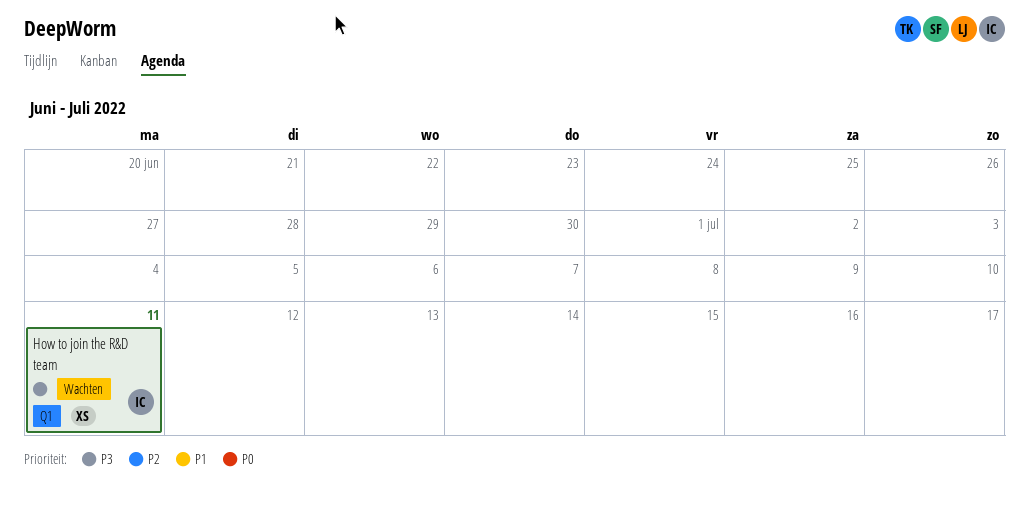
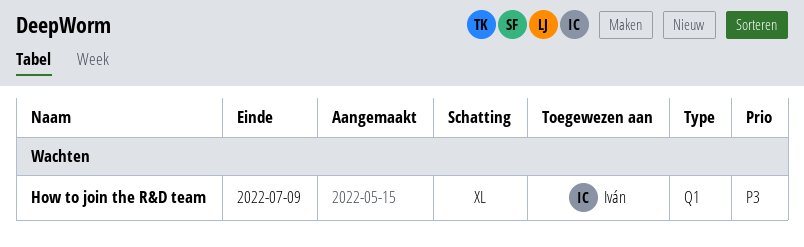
How to join the R&D team, estimate: XS -> XL
How to join the R&D team, due: Jul 11 -> Jul 9

